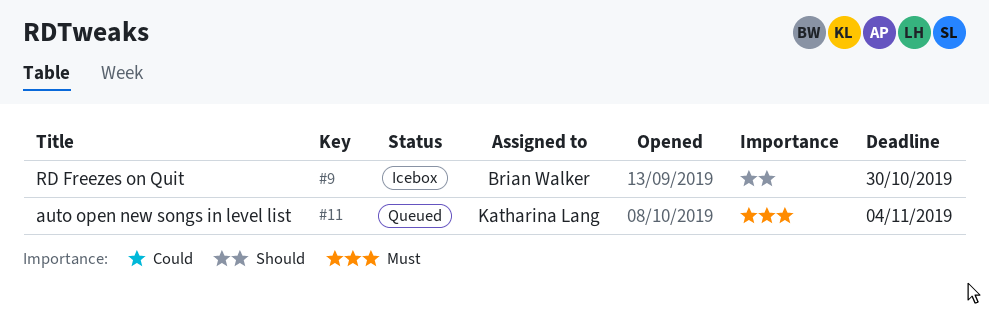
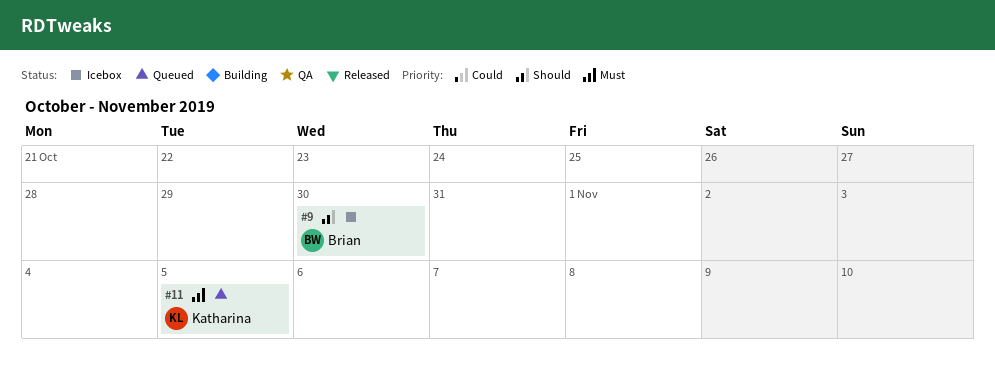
#11, due: Nov 4 -> Nov 5

